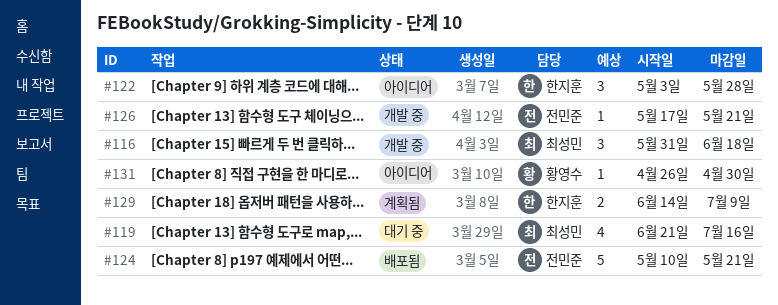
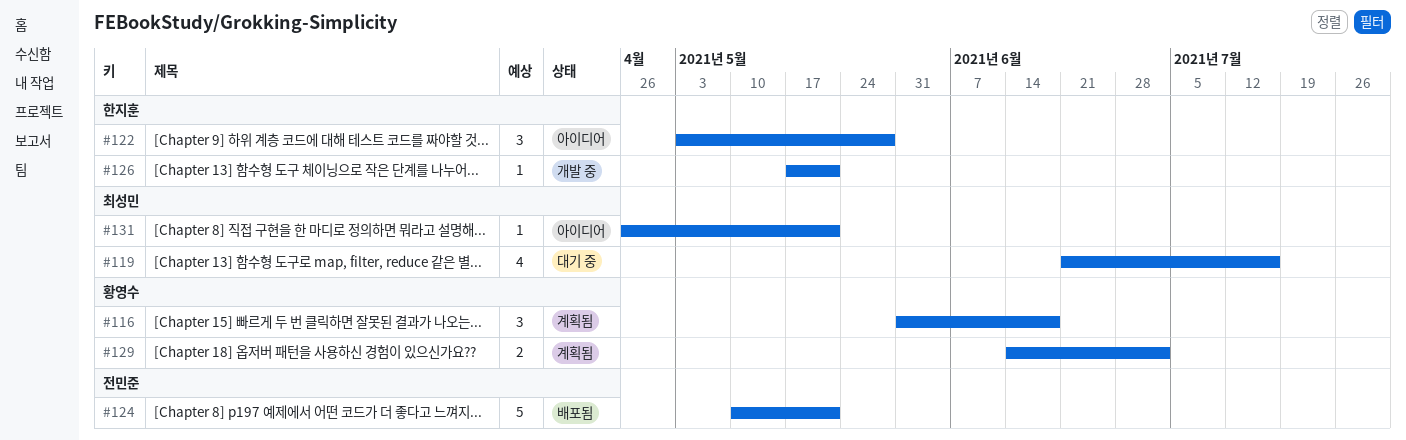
#116, status: 개발 중 -> 계획됨
#116, owner: 최성민 -> 황영수
#126, owner: 전민준 -> 한지훈
#129, owner: 한지훈 -> 황영수
#129, due: Jul 9 -> Jul 2
#131, owner: 황영수 -> 최성민
#131, due: Apr 30 -> May 21

